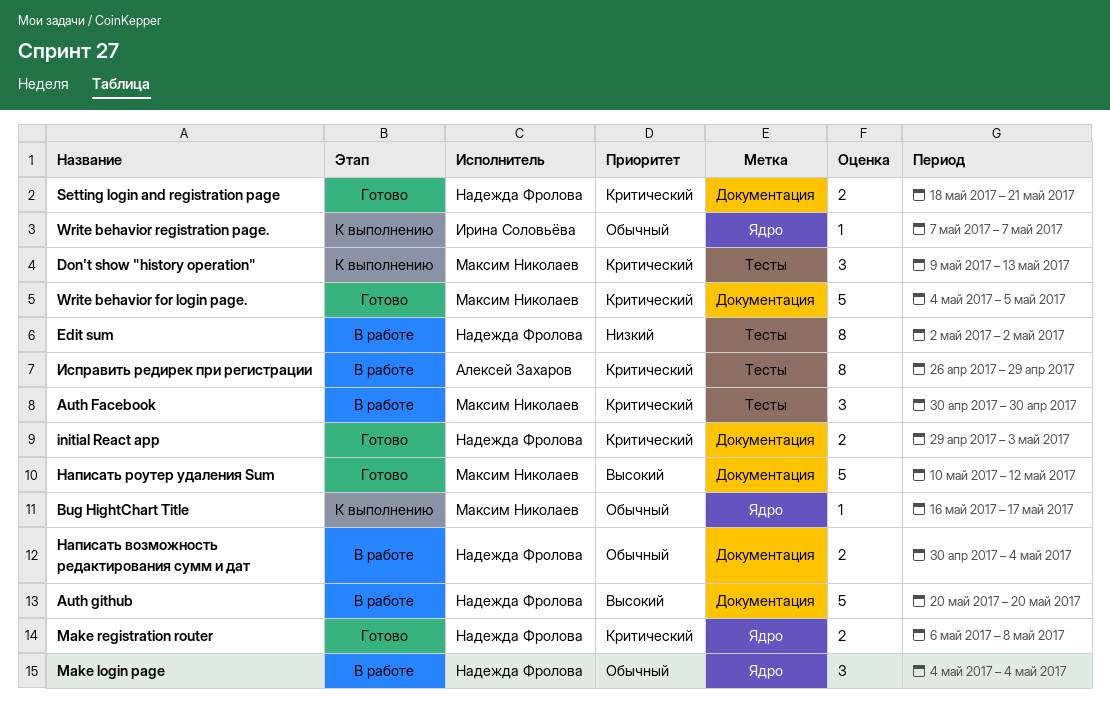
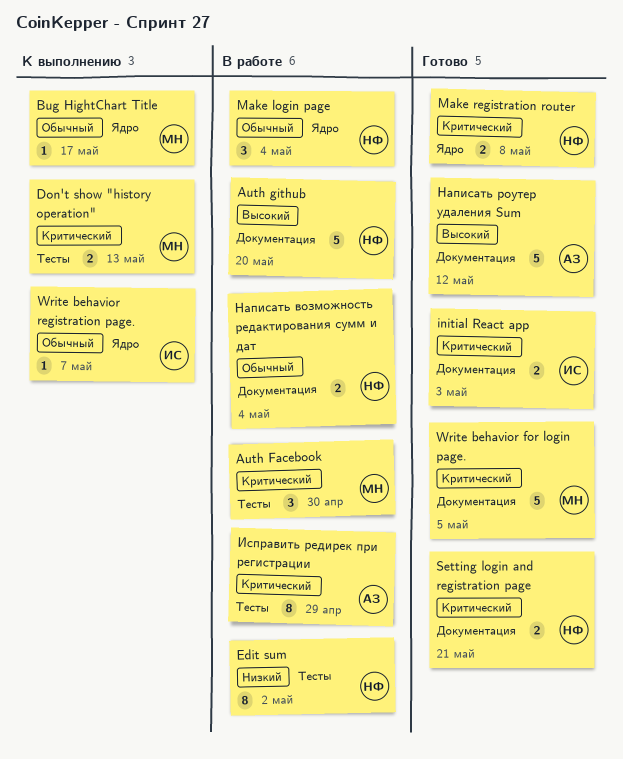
Don't show "history operation", estimate: 3 -> 2
initial React app, owner: Надежда Фролова -> Ирина Соловьёва
Написать роутер удаления Sum, owner: Максим Николаев -> Алексей Захаров

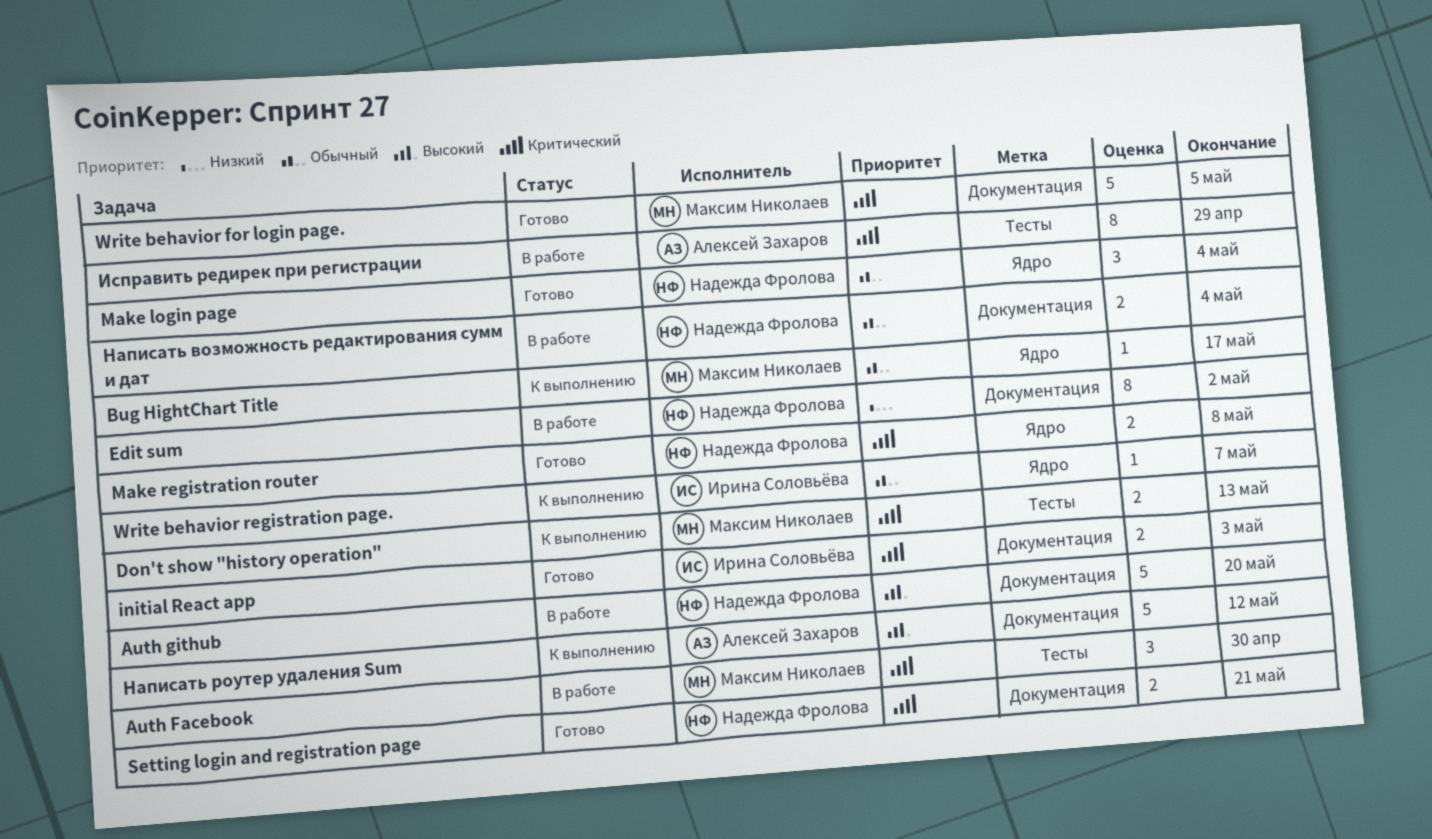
Edit sum, label: Тесты -> Документация
Make login page, status: В работе -> Готово
Написать роутер удаления Sum, status: Готово -> К выполнению

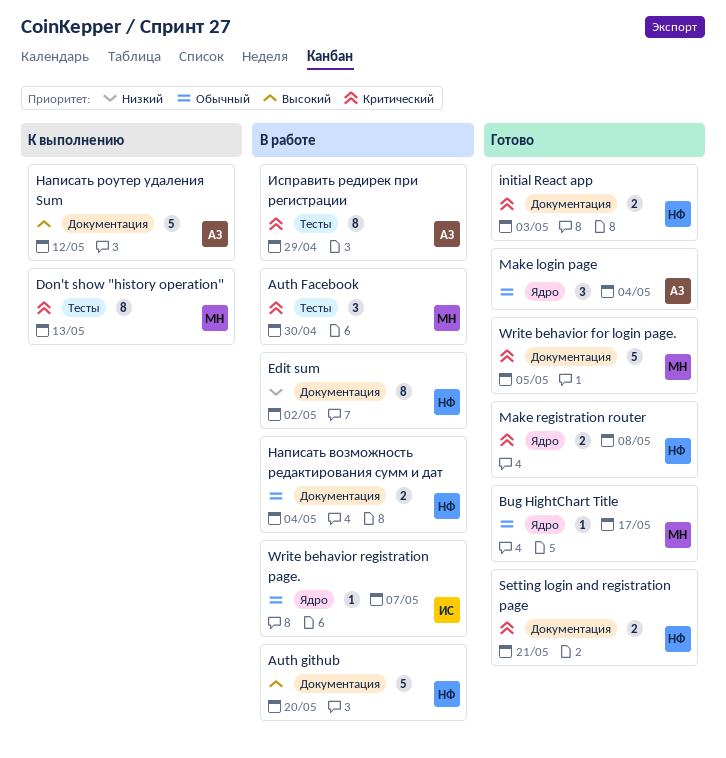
Bug HightChart Title, status: К выполнению -> Готово
Don't show "history operation", estimate: 2 -> 8
initial React app, owner: Ирина Соловьёва -> Надежда Фролова
Make login page, owner: Надежда Фролова -> Алексей Захаров
Write behavior registration page., status: К выполнению -> В работе

